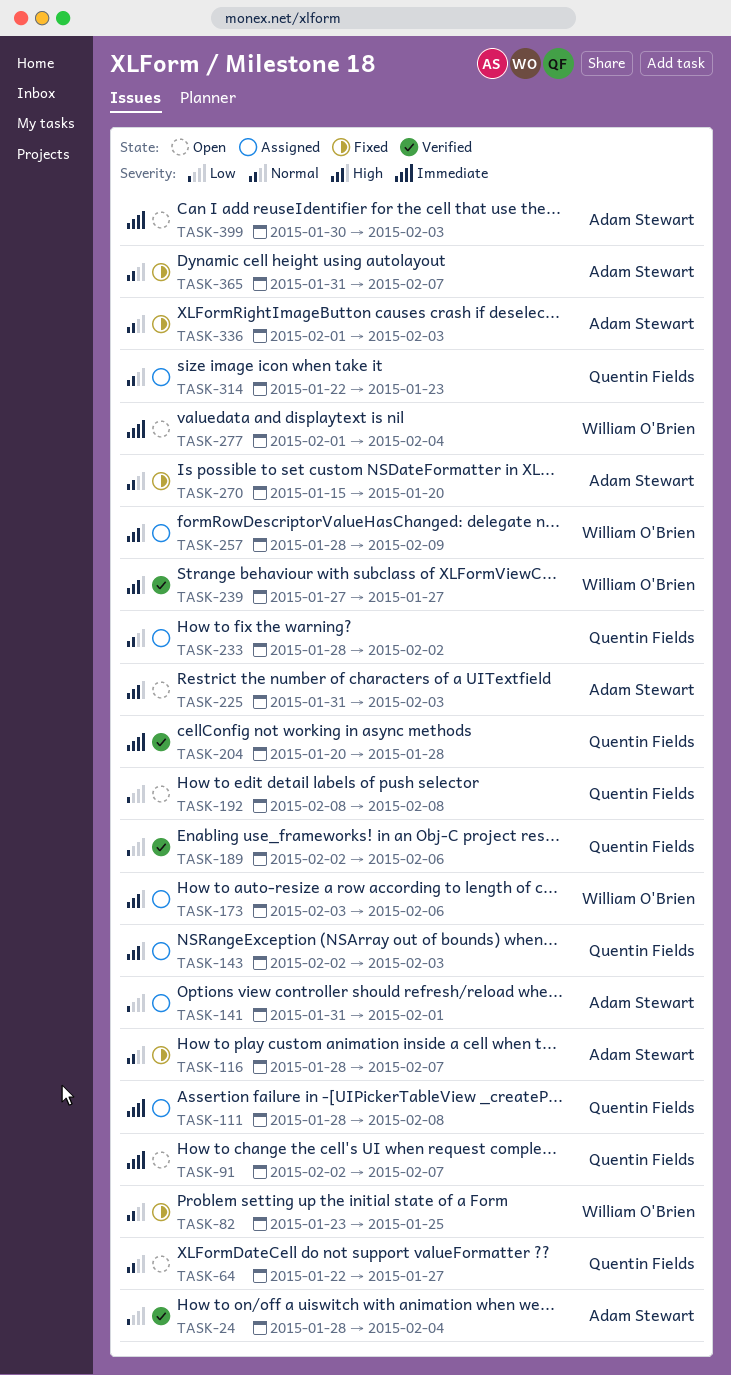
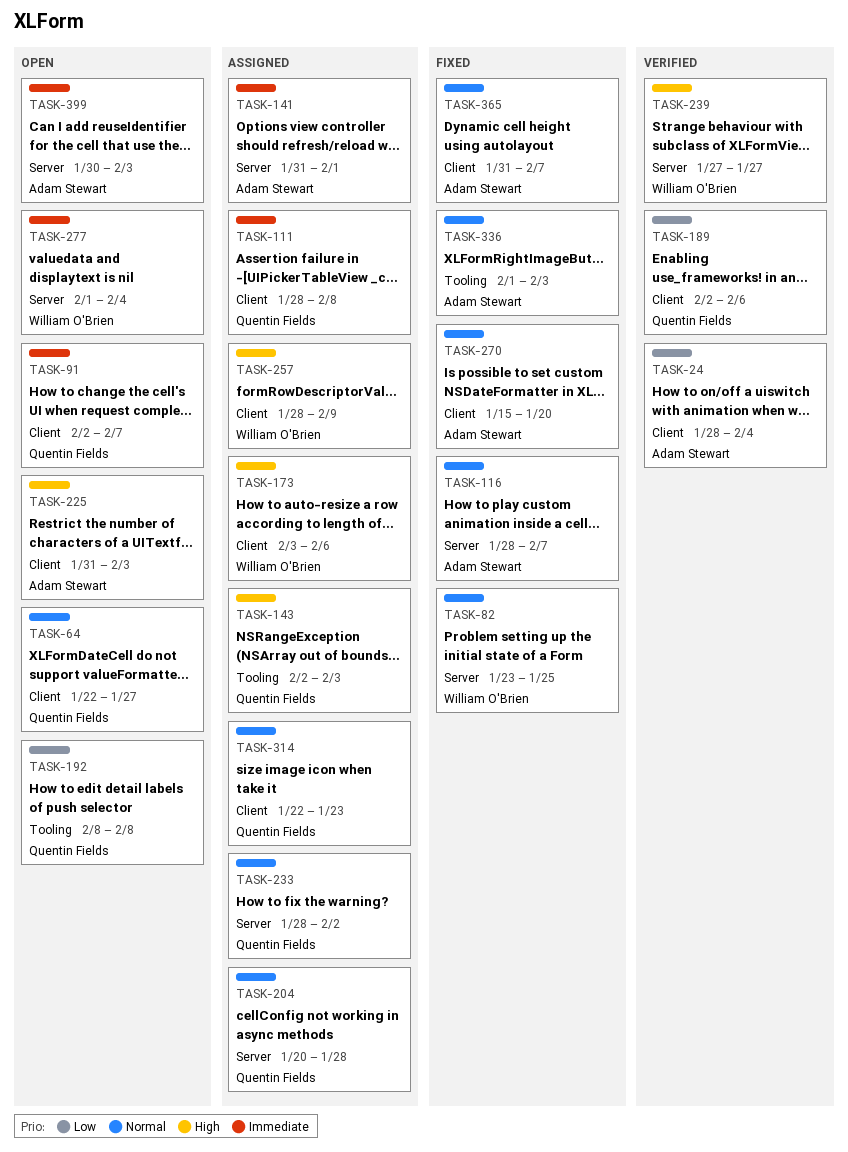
TASK-141, priority: Low -> Immediate
TASK-204, status: Verified -> Assigned
TASK-204, priority: Immediate -> Normal

